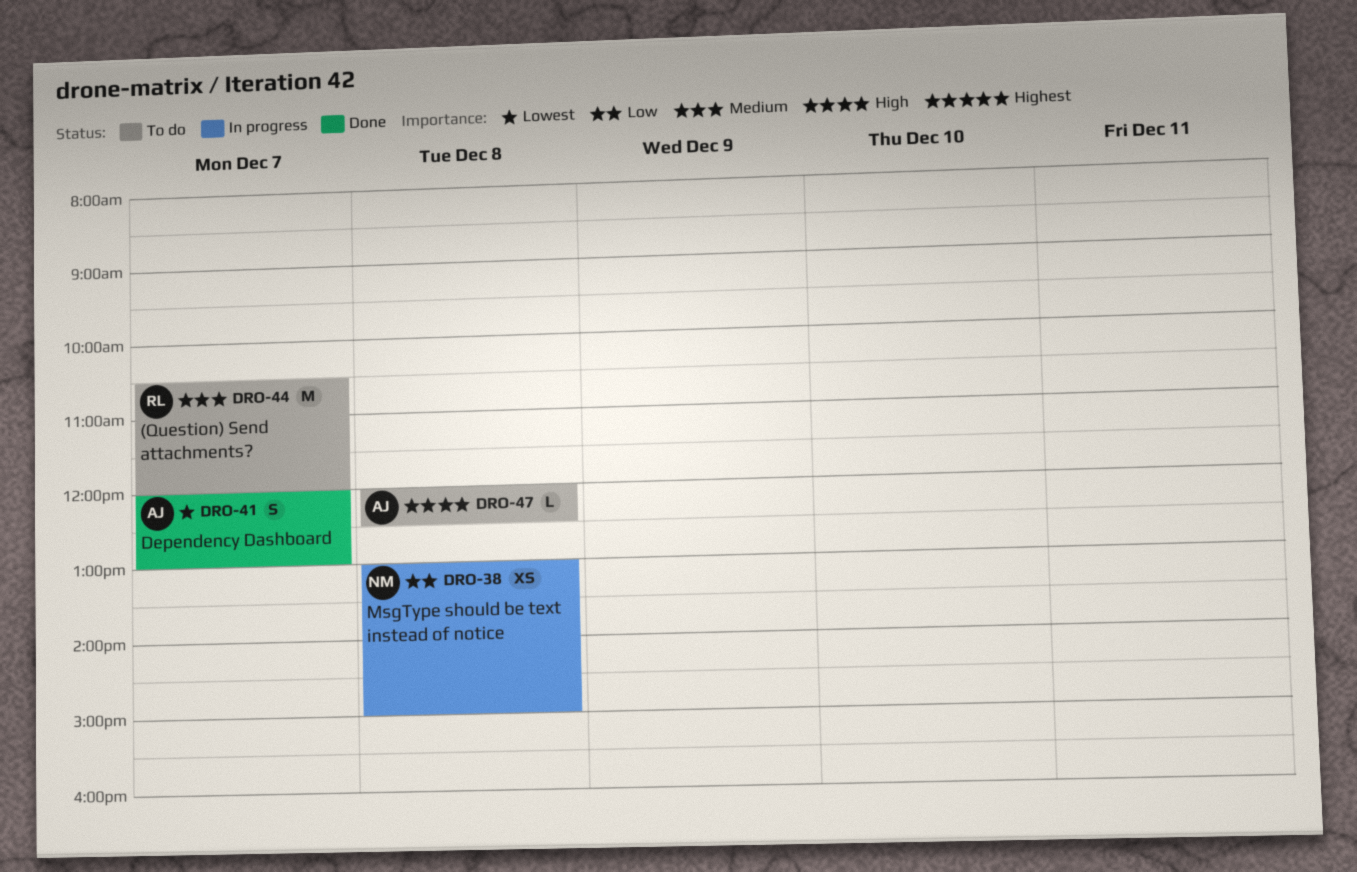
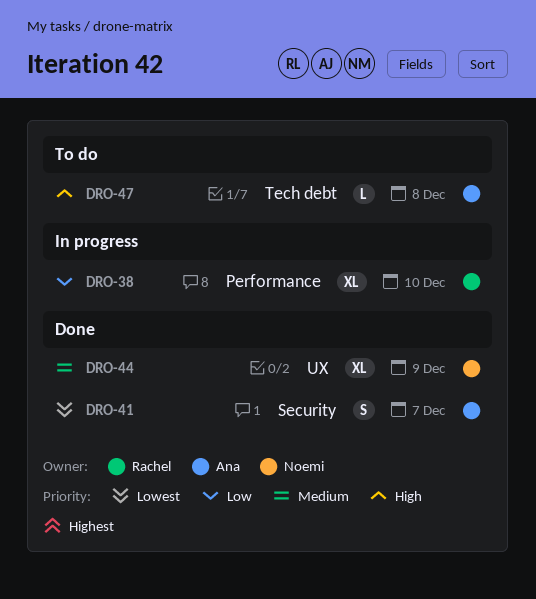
DRO-38, owner: Noemi -> Rachel
DRO-38, estimate: XS -> XL
DRO-38, day: Dec 8 -> Dec 10
DRO-44, status: To do -> Done
DRO-44, owner: Rachel -> Noemi
DRO-44, estimate: M -> XL
DRO-44, day: Dec 7 -> Dec 9

